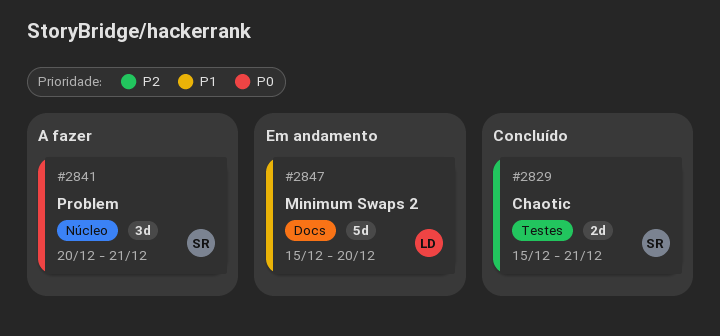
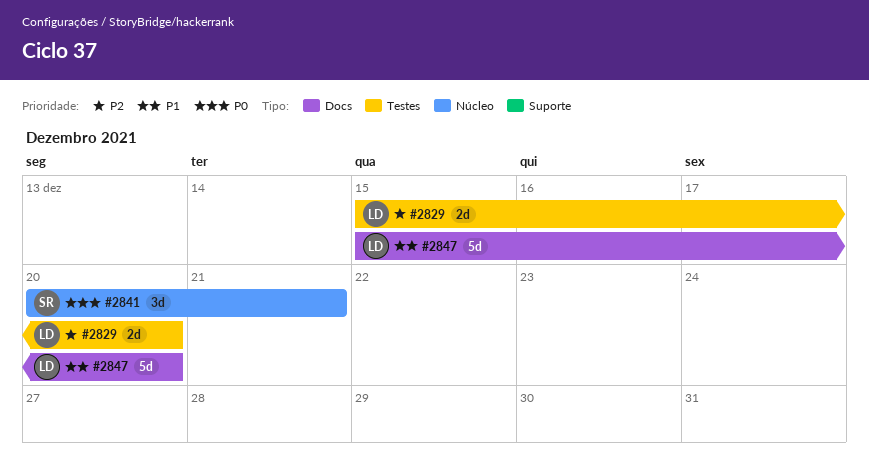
#2829, owner: SR -> LD
#2829, due: Dec 21 -> Dec 20

